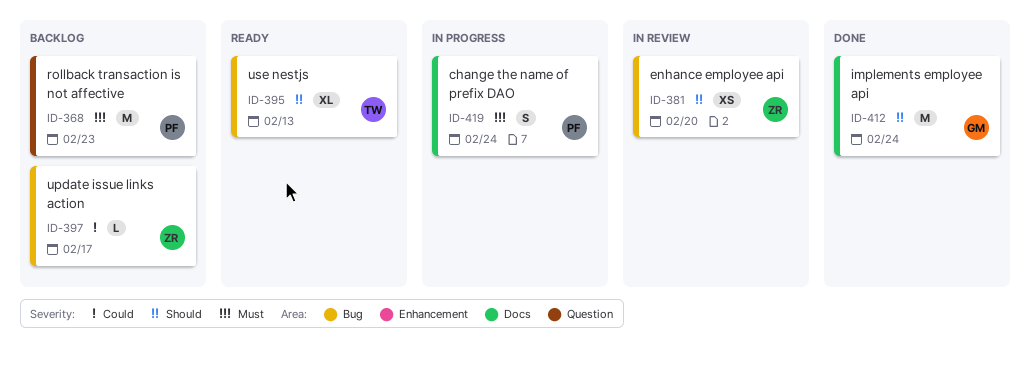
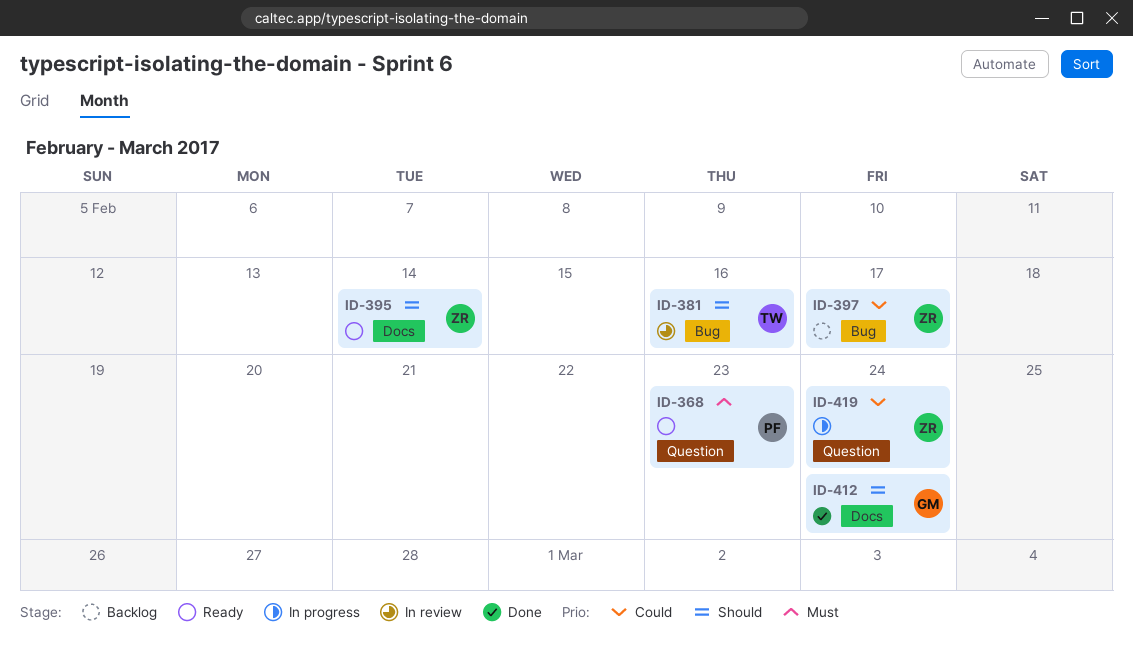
ID-368, status: Backlog -> Ready
ID-381, owner: ZR -> TW
ID-381, due: Feb 20 -> Feb 16
ID-395, owner: TW -> ZR
ID-395, label: Bug -> Docs
ID-395, due: Feb 13 -> Feb 14
ID-419, owner: PF -> ZR
ID-419, priority: Must -> Could
ID-419, label: Docs -> Question

